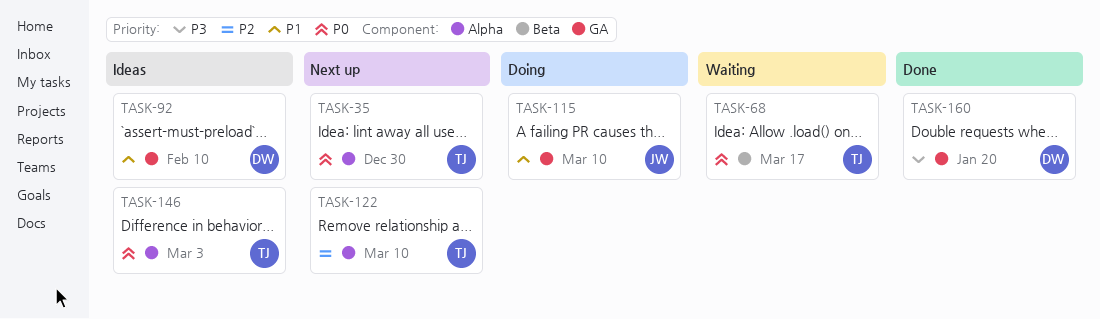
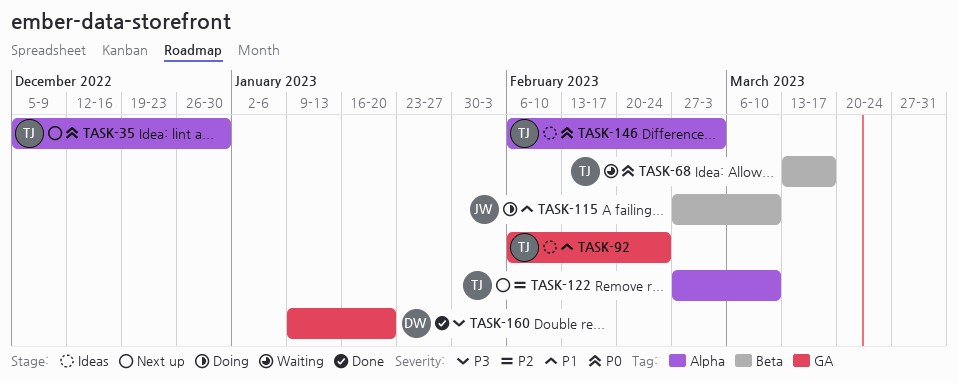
TASK-92, owner: DW -> TJ
TASK-92, due: Feb 10 -> Feb 24
TASK-115, label: GA -> Beta

